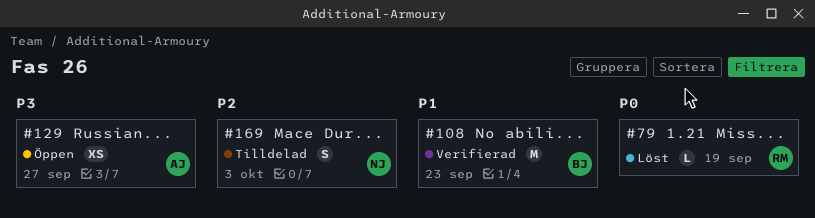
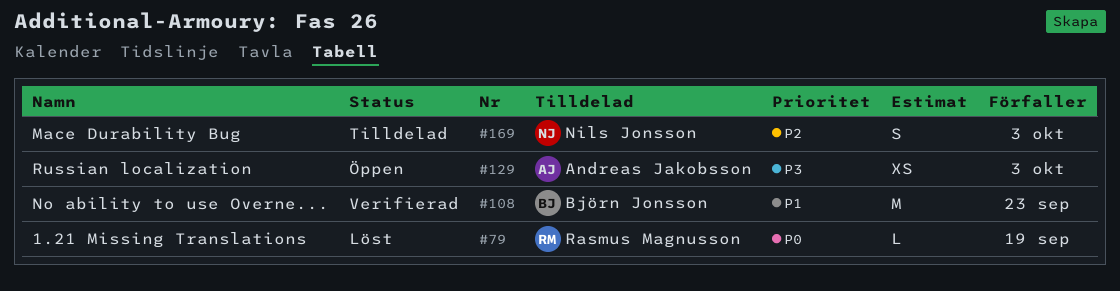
#129, due: Sep 27 -> Oct 3

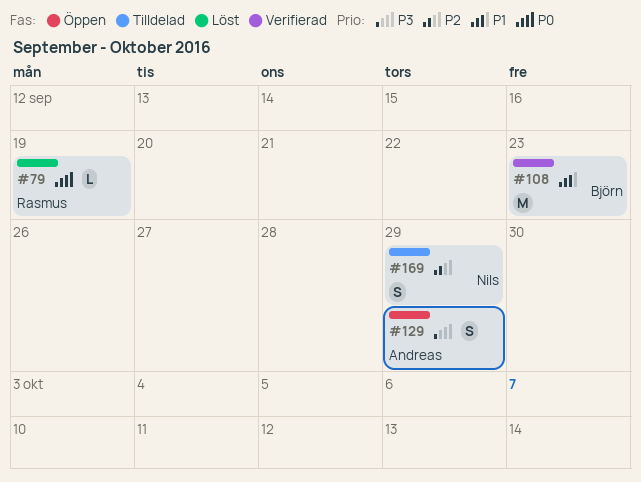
#129, estimate: XS -> S
#129, due: Oct 3 -> Sep 29
#169, due: Oct 3 -> Sep 29

